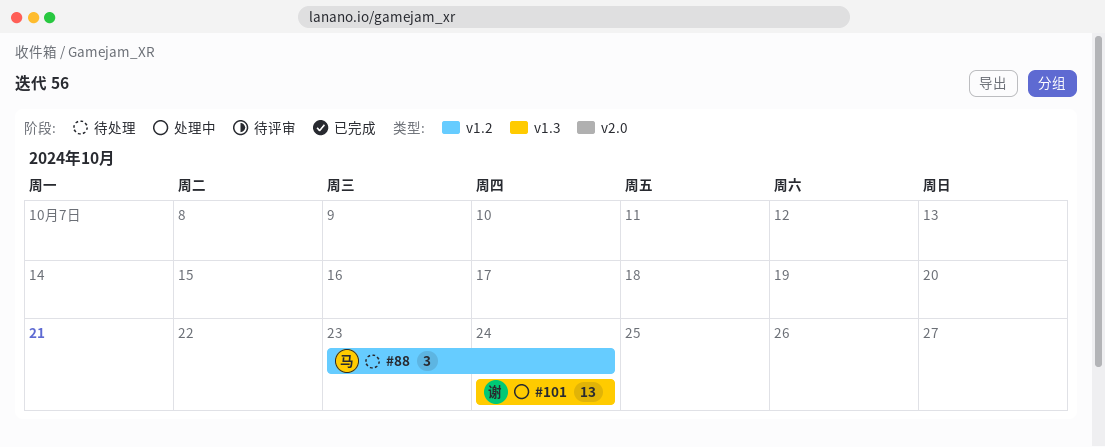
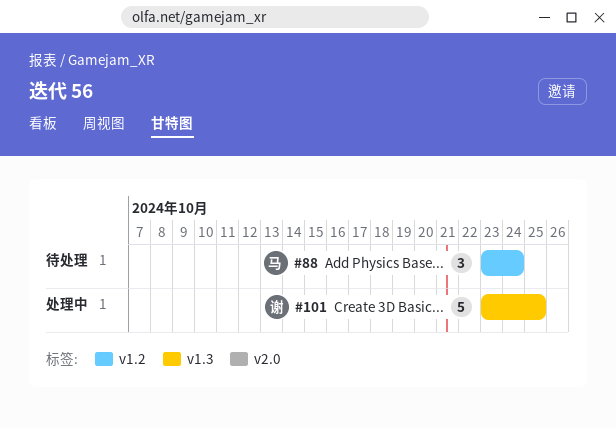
#101, estimate: 13 -> 5
#101, start: Oct 24 -> Oct 23
#101, due: Oct 24 -> Oct 25

